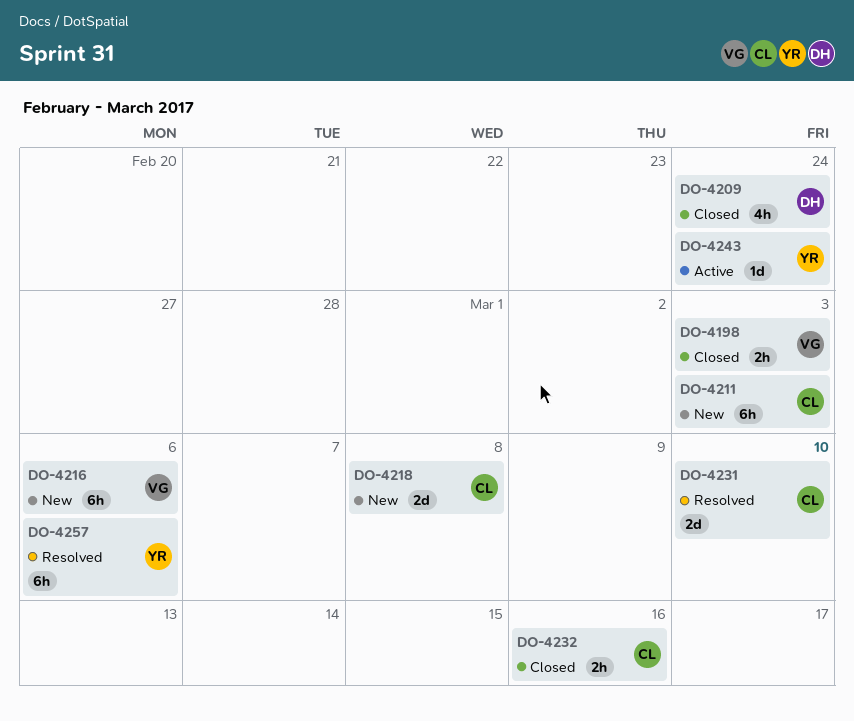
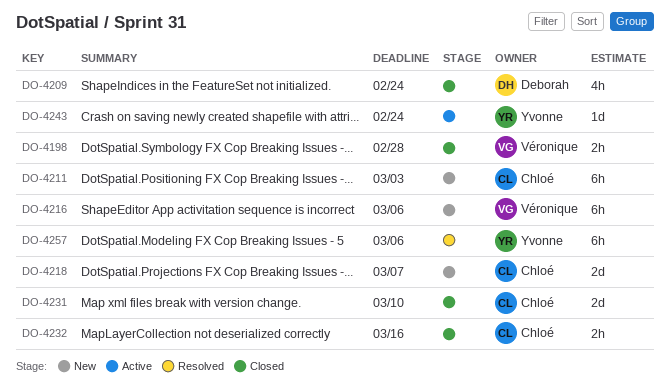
DO-4198, due: Mar 3 -> Feb 28
DO-4218, due: Mar 8 -> Mar 7
DO-4231, status: Resolved -> Closed

